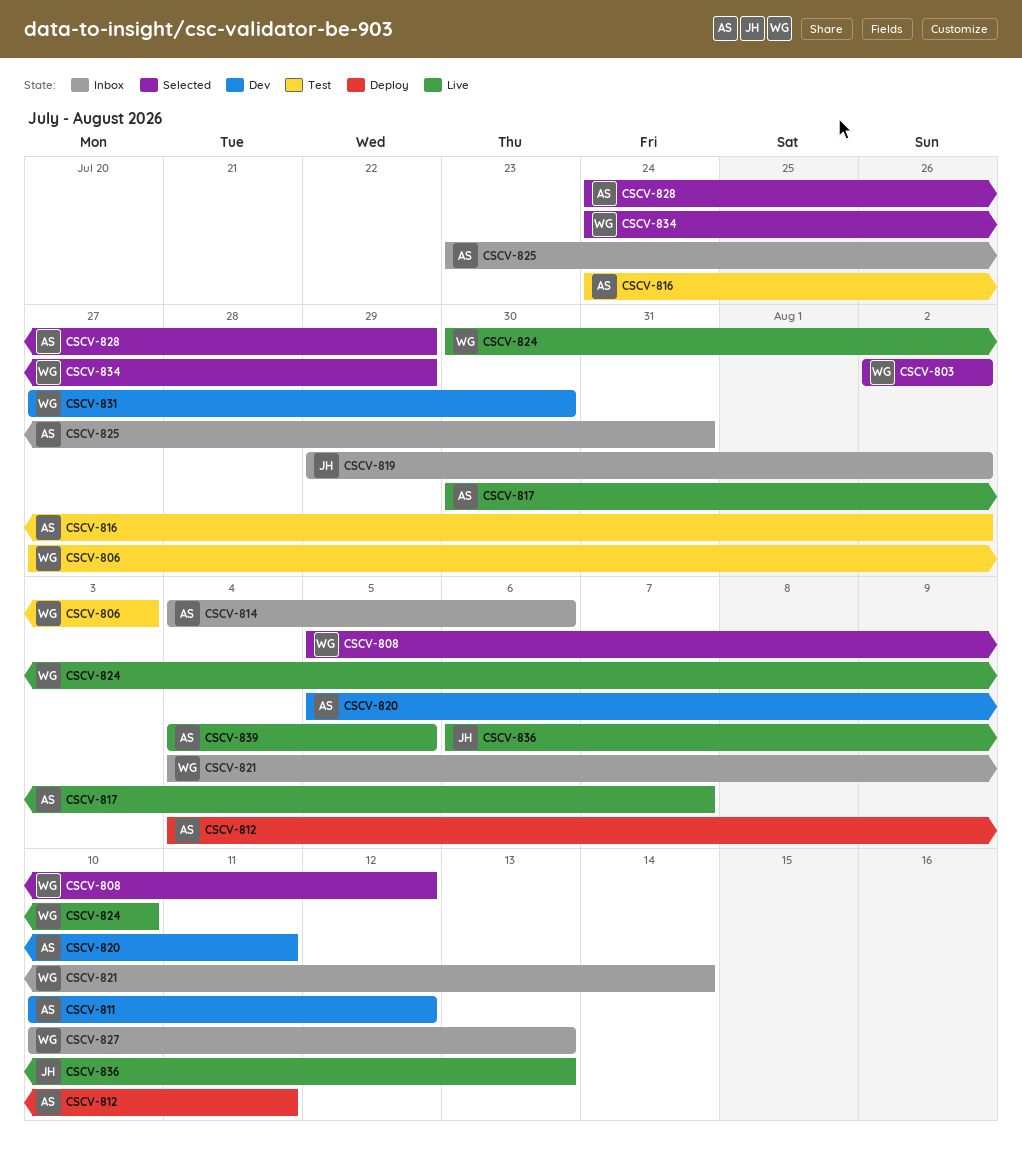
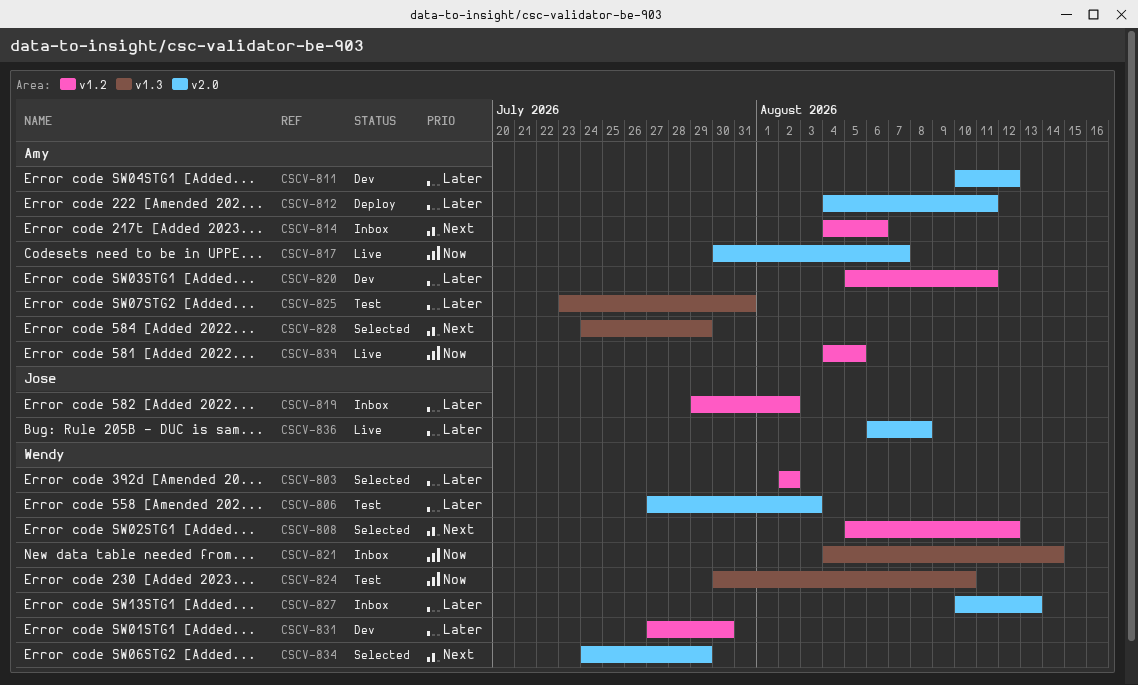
CSCV-816: present -> none
CSCV-824, status: Live -> Test
CSCV-825, status: Inbox -> Test
CSCV-836, due: Aug 13 -> Aug 8

